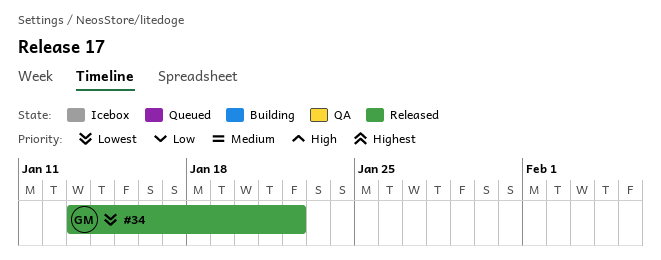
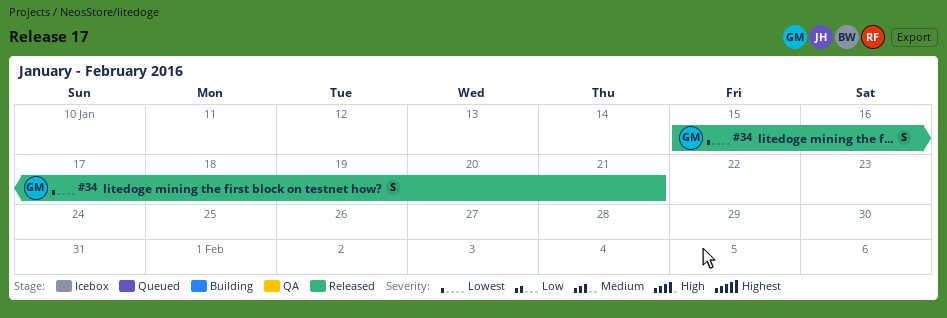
#34, start: Jan 13 -> Jan 15
#34, due: Jan 22 -> Jan 21

